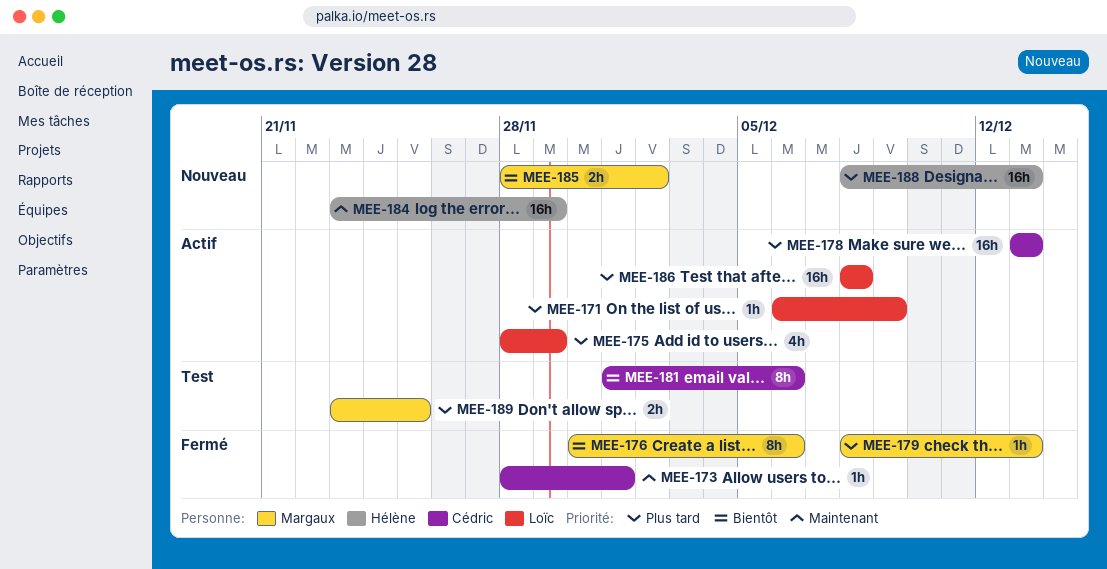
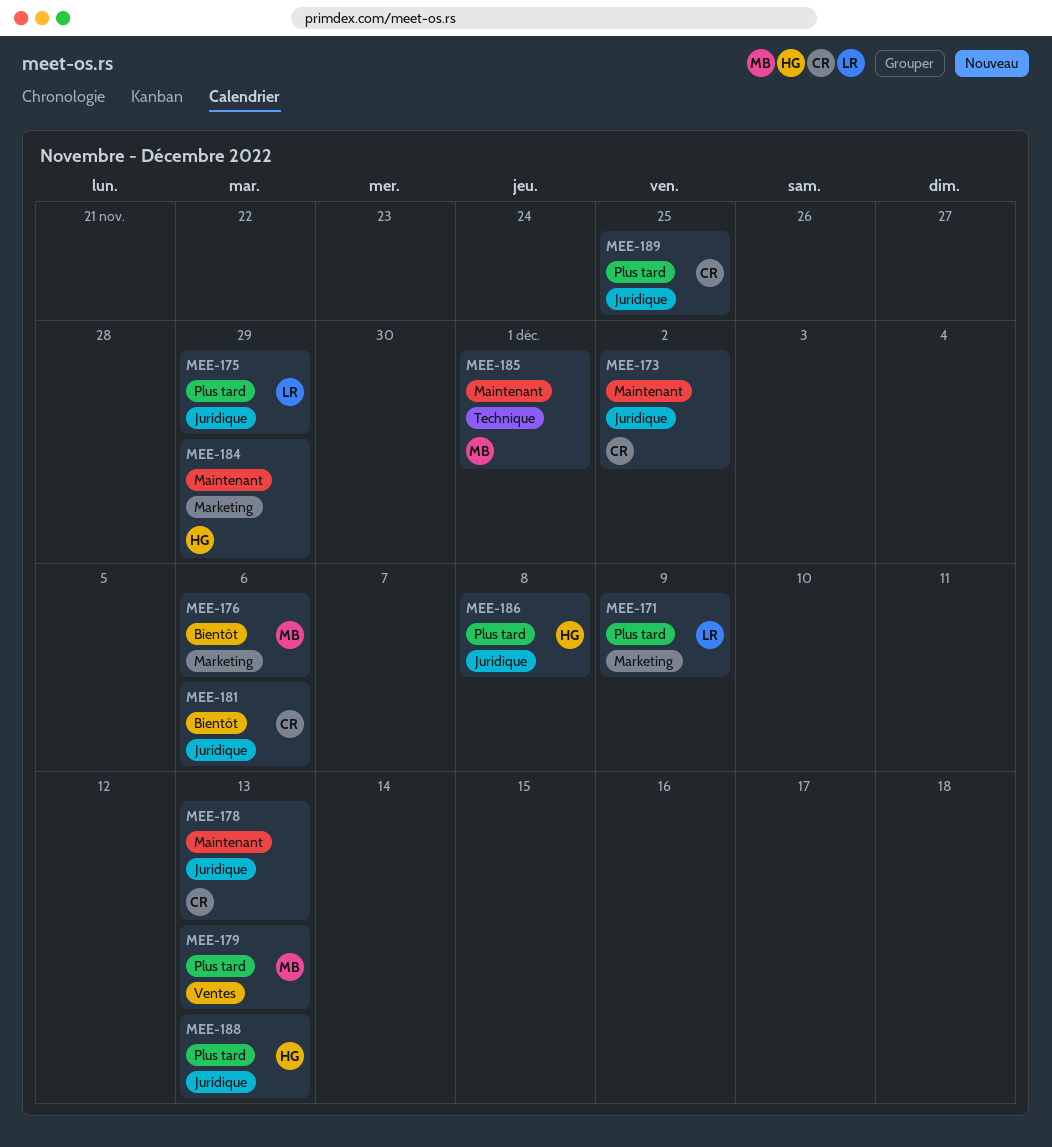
MEE-173, due: Dec 1 -> Dec 2
MEE-178, priority: Plus tard -> Maintenant
MEE-185, priority: Bientôt -> Maintenant
MEE-185, due: Dec 2 -> Dec 1
MEE-186, owner: Loïc -> Hélène
MEE-189, owner: Margaux -> Cédric

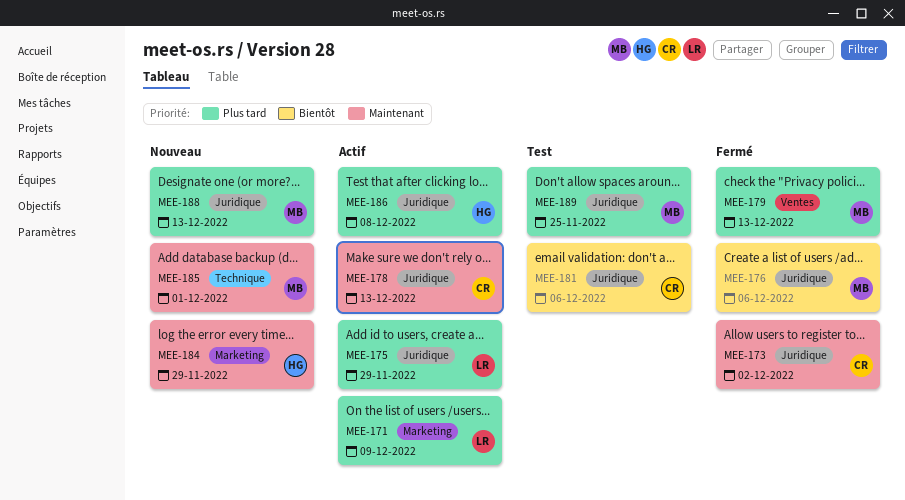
MEE-176, label: Marketing -> Juridique
MEE-188, owner: HG -> MB
MEE-189, owner: CR -> MB

